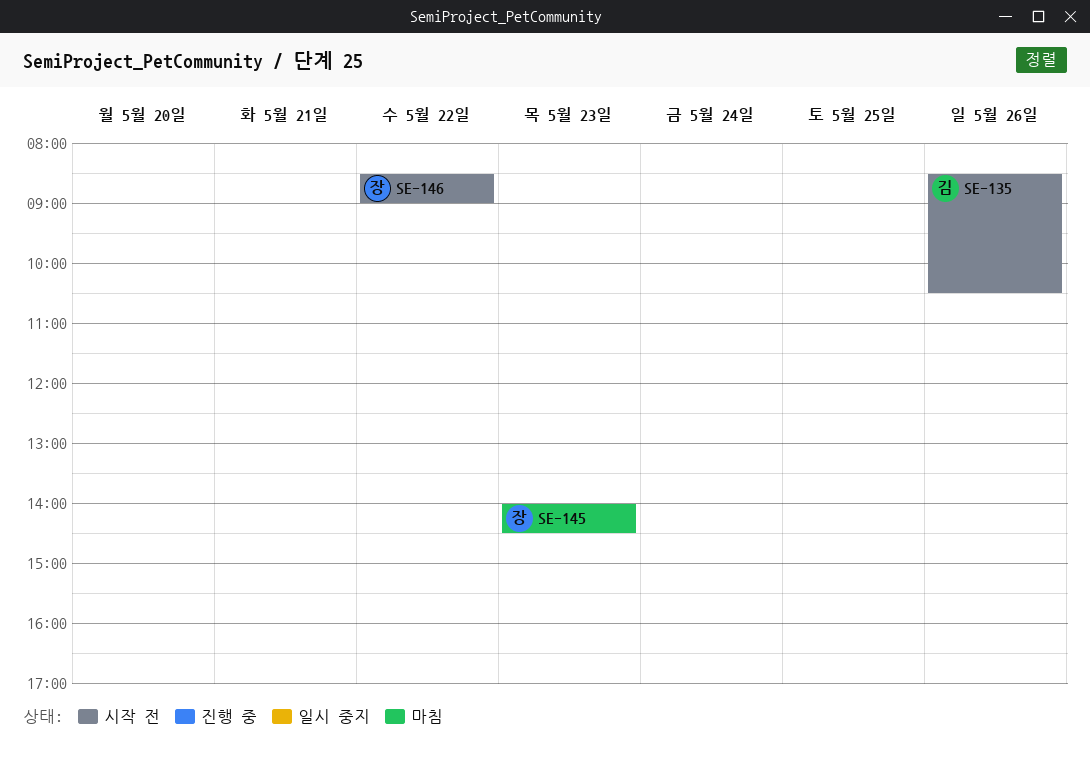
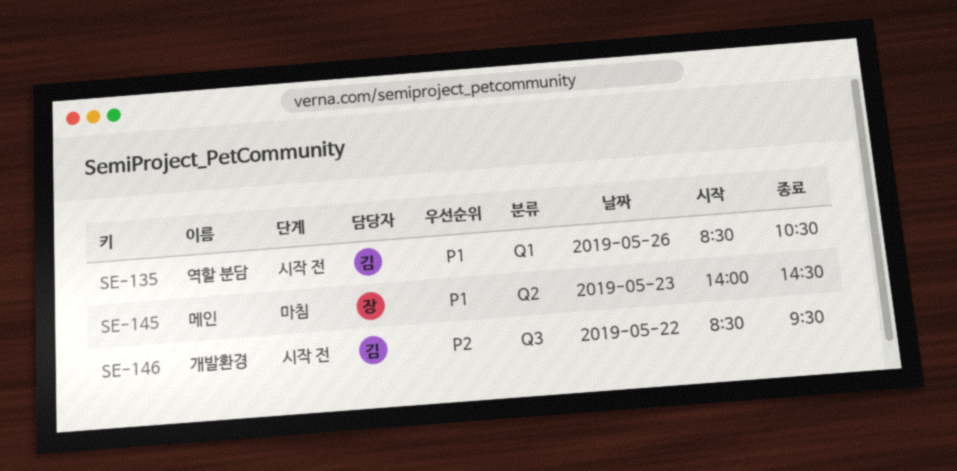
SE-146, owner: 장 -> 김
SE-146, ends: 09:00 -> 09:30

